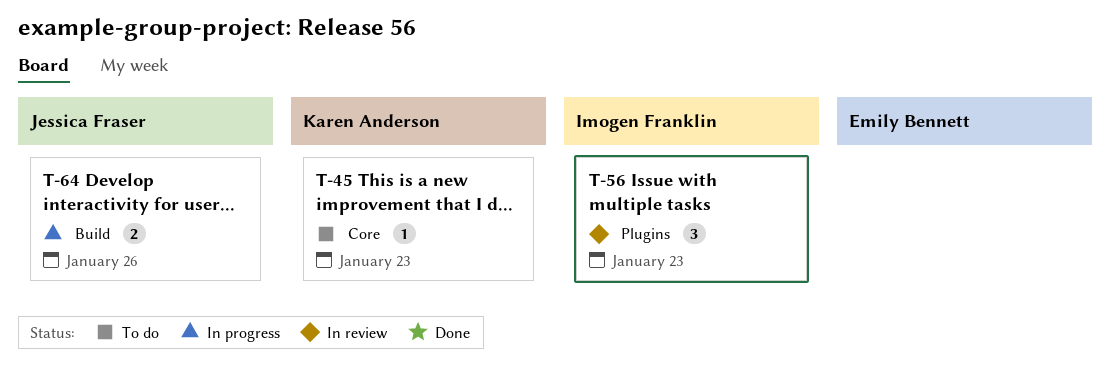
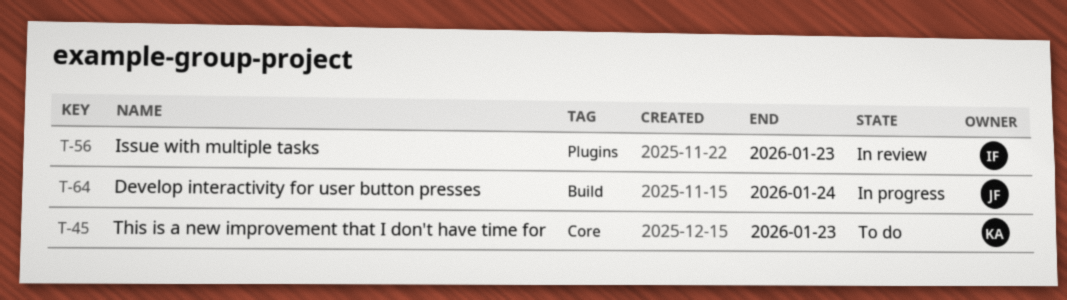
T-64, due: Jan 26 -> Jan 24

